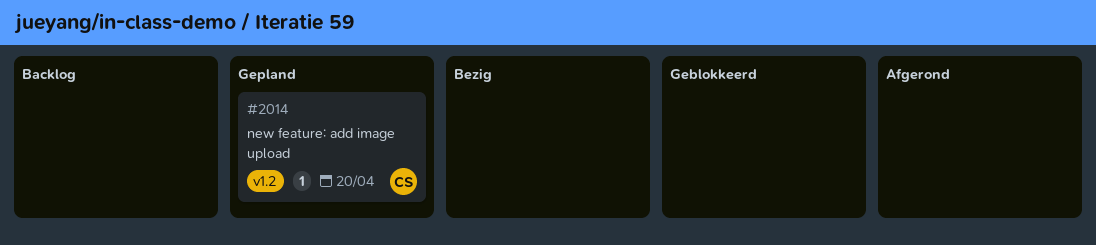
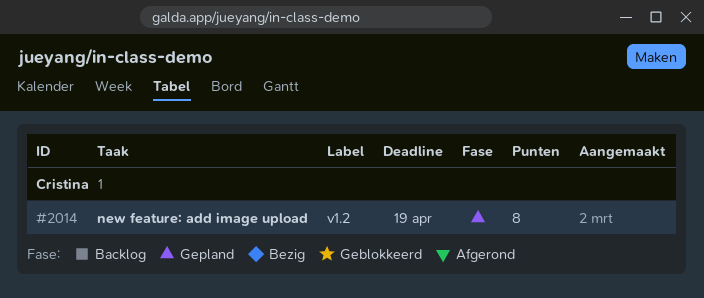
#2014, estimate: 1 -> 8
#2014, due: Apr 20 -> Apr 19

